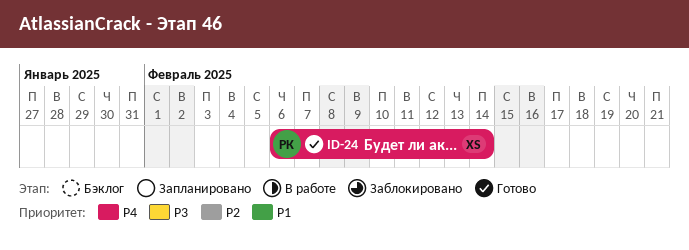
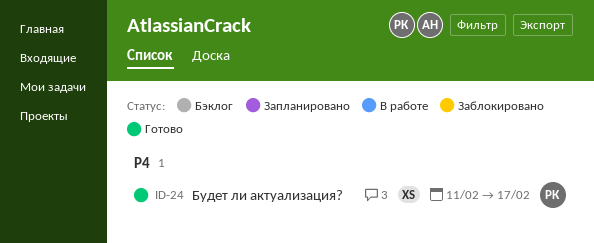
ID-24, start: Feb 6 -> Feb 11
ID-24, due: Feb 14 -> Feb 17

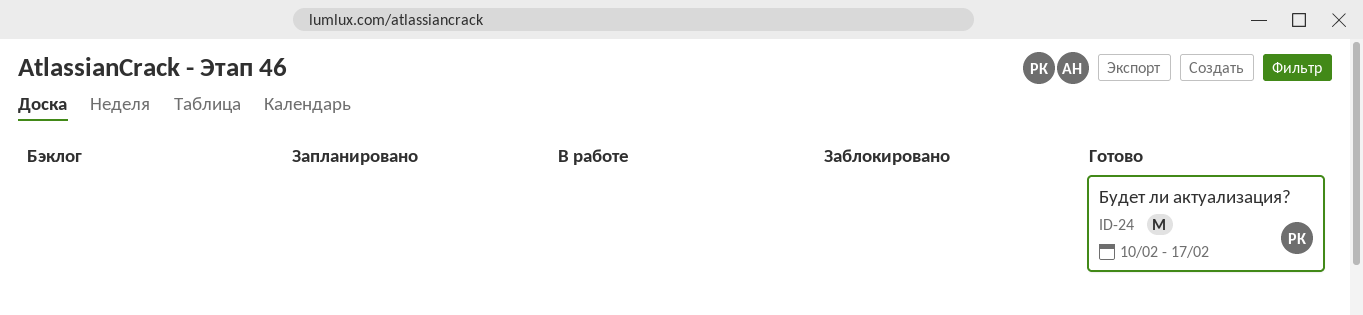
ID-24, estimate: XS -> M
ID-24, start: Feb 11 -> Feb 10

